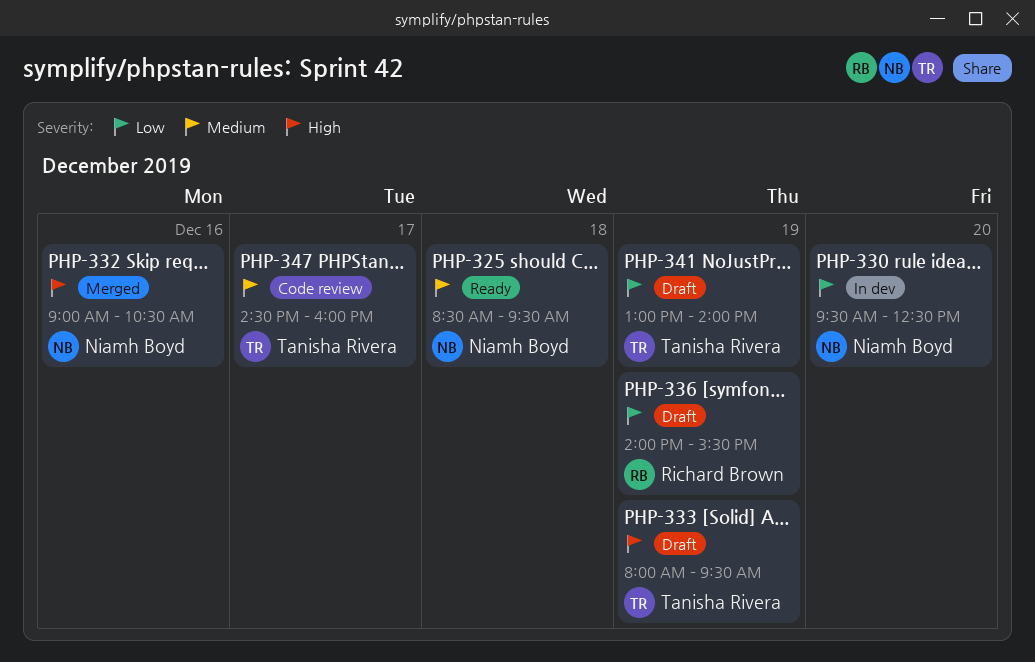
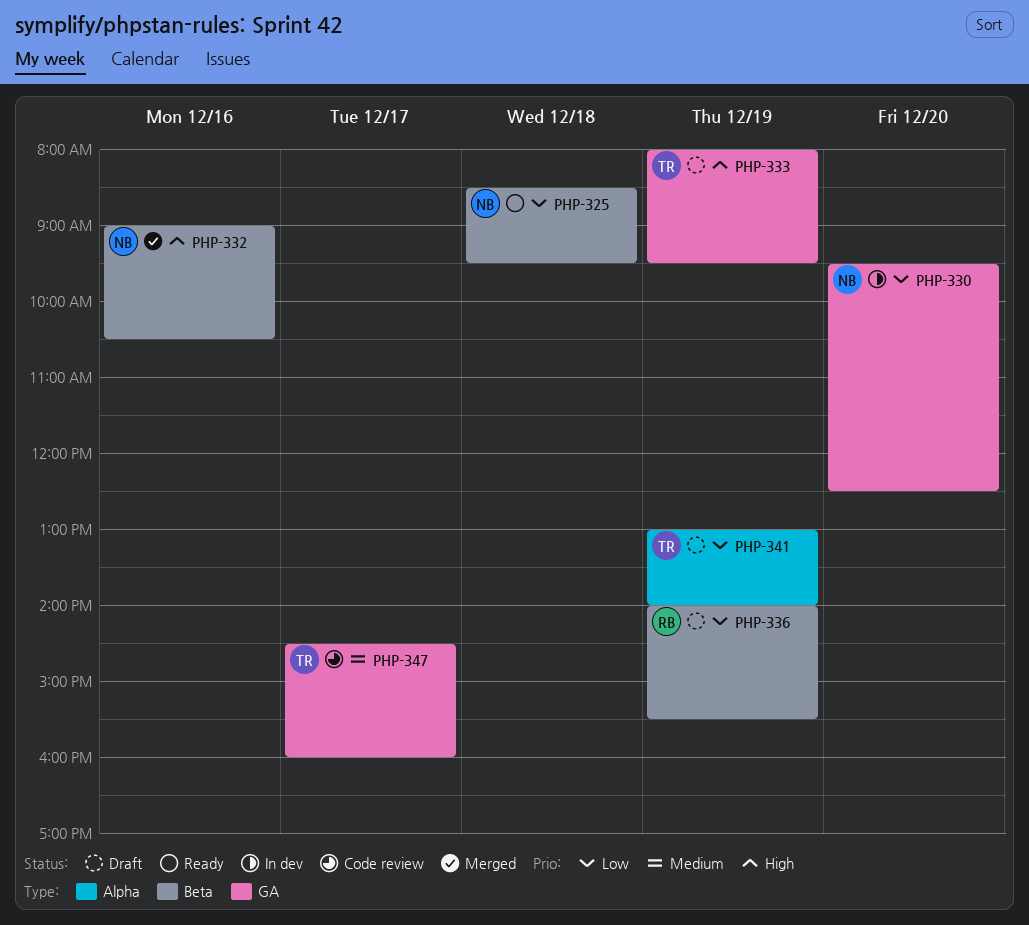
PHP-325, priority: Medium -> Low

